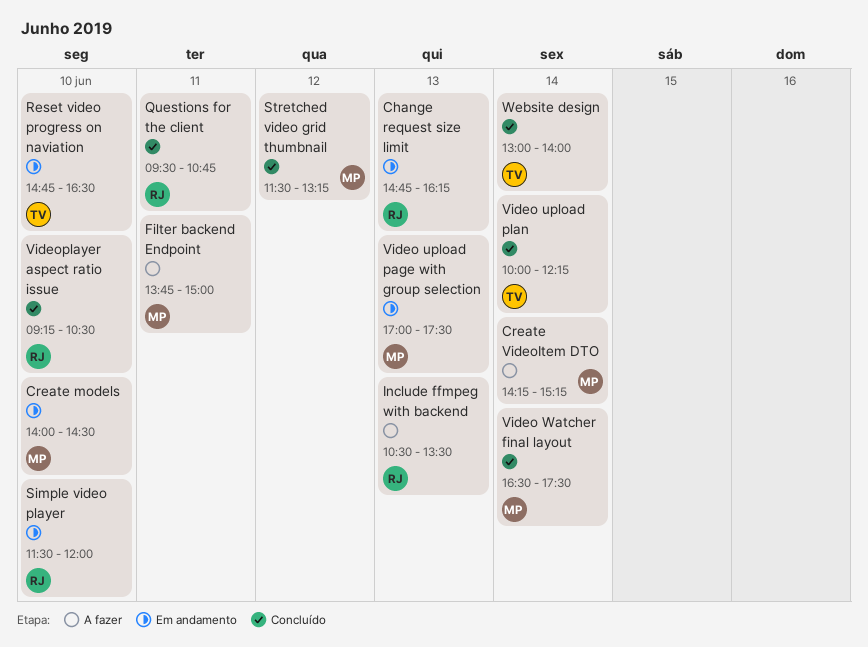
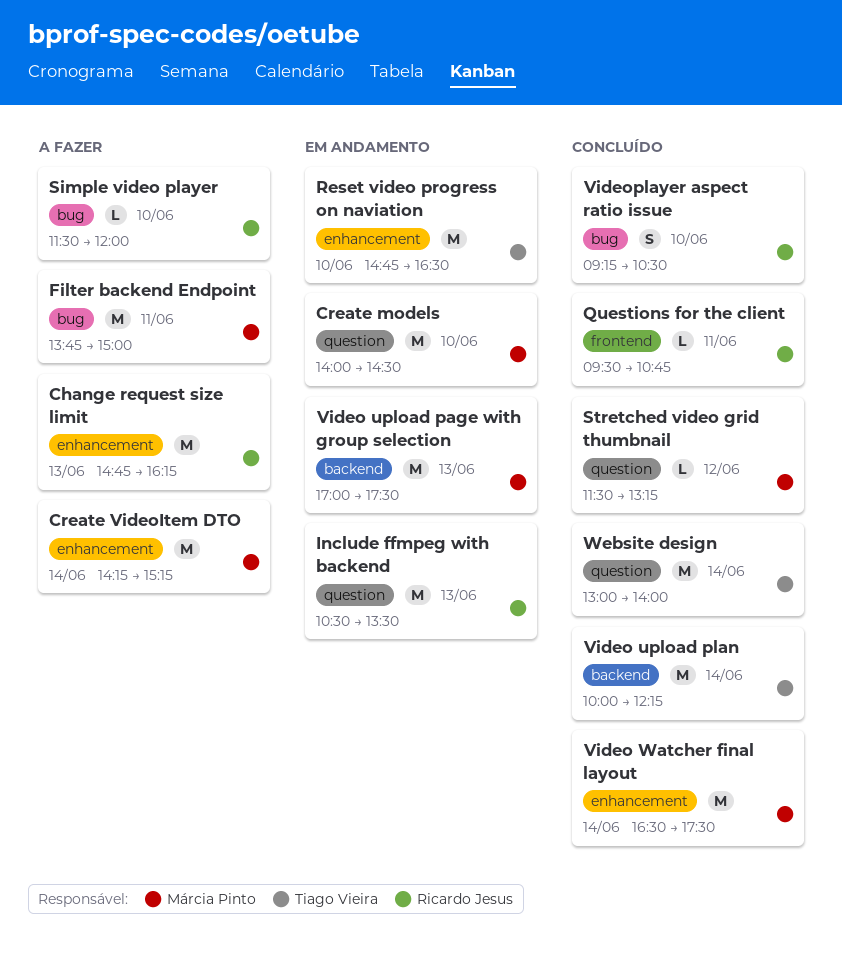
Change request size limit, status: Em andamento -> A fazer
Include ffmpeg with backend, status: A fazer -> Em andamento
Simple video player, status: Em andamento -> A fazer

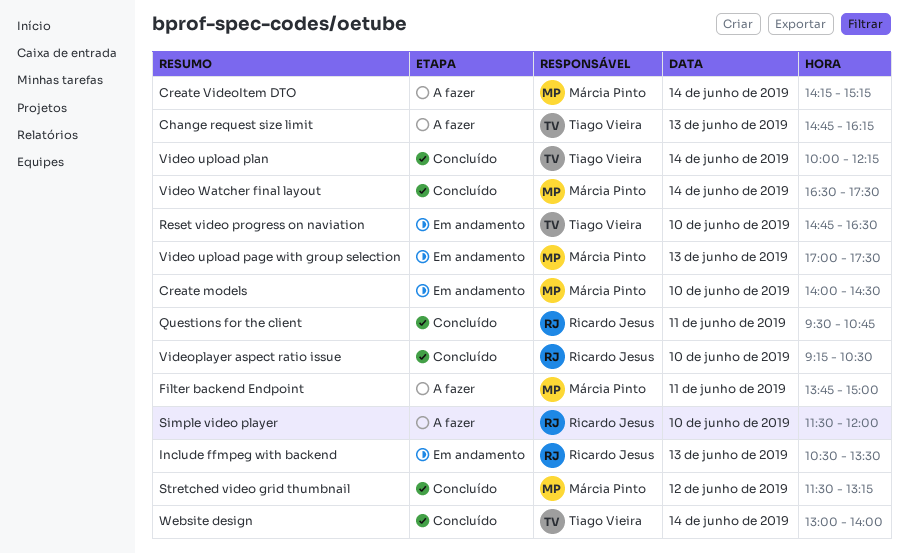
Change request size limit, owner: Ricardo Jesus -> Tiago Vieira

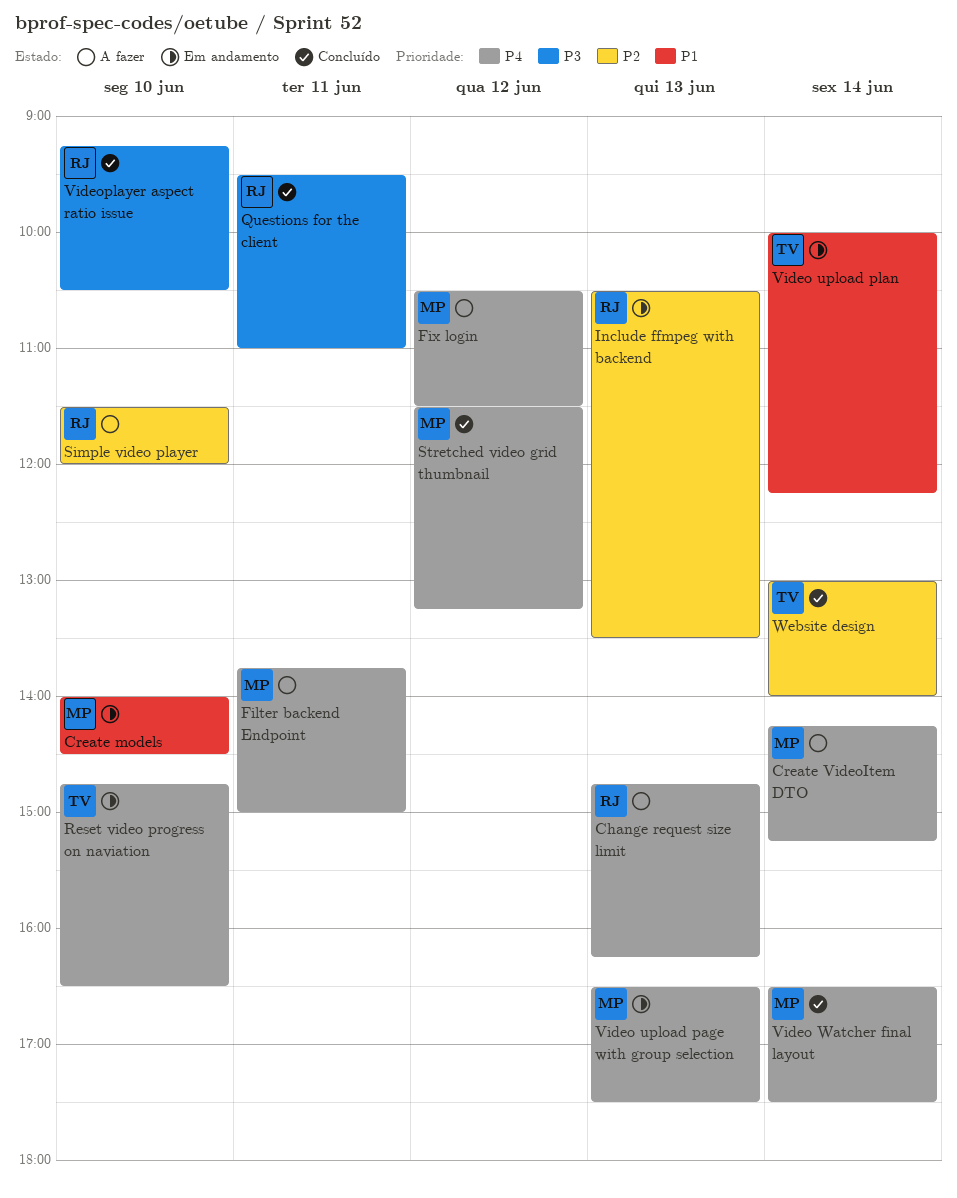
Change request size limit, owner: Tiago Vieira -> Ricardo Jesus
Fix login: none -> present
Questions for the client, ends: 10:45 -> 11:00
Video upload page with group selection, begins: 17:00 -> 16:30
Video upload plan, status: Concluído -> Em andamento

